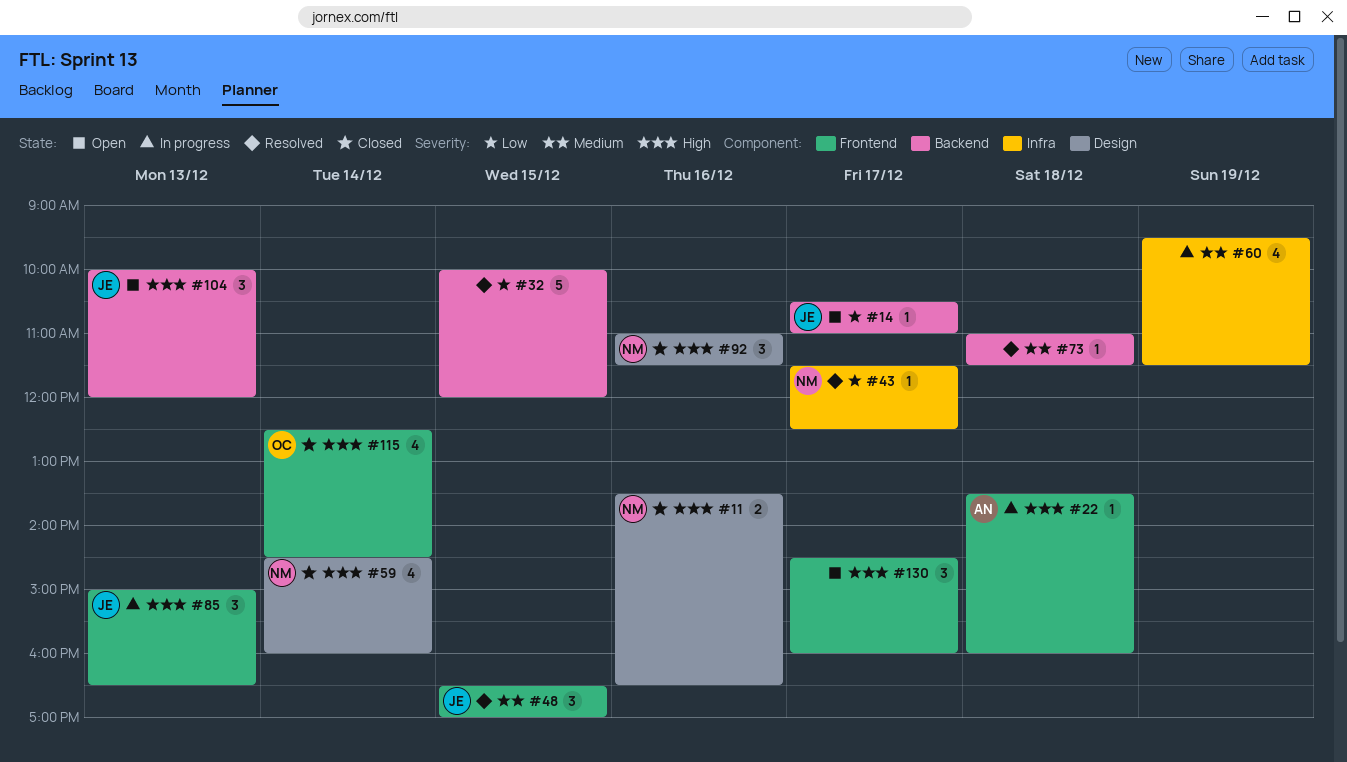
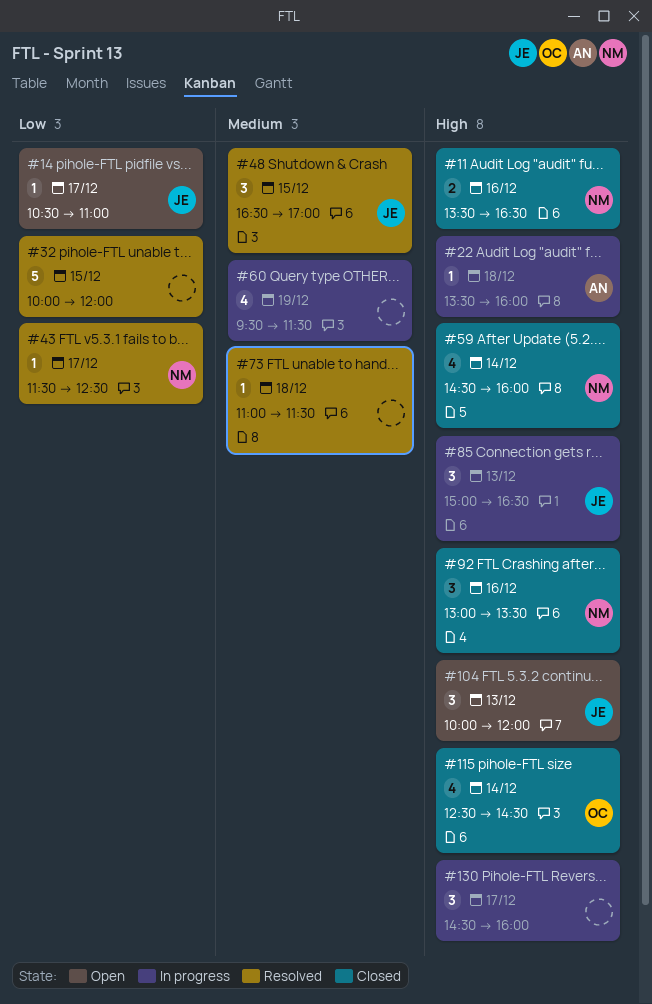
#92, begins: 11:00 -> 13:00
#92, ends: 11:30 -> 13:30
#130, status: Open -> In progress

